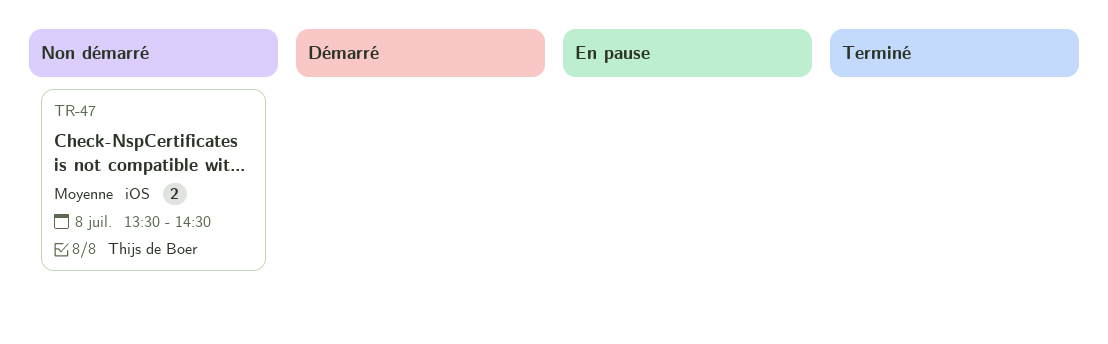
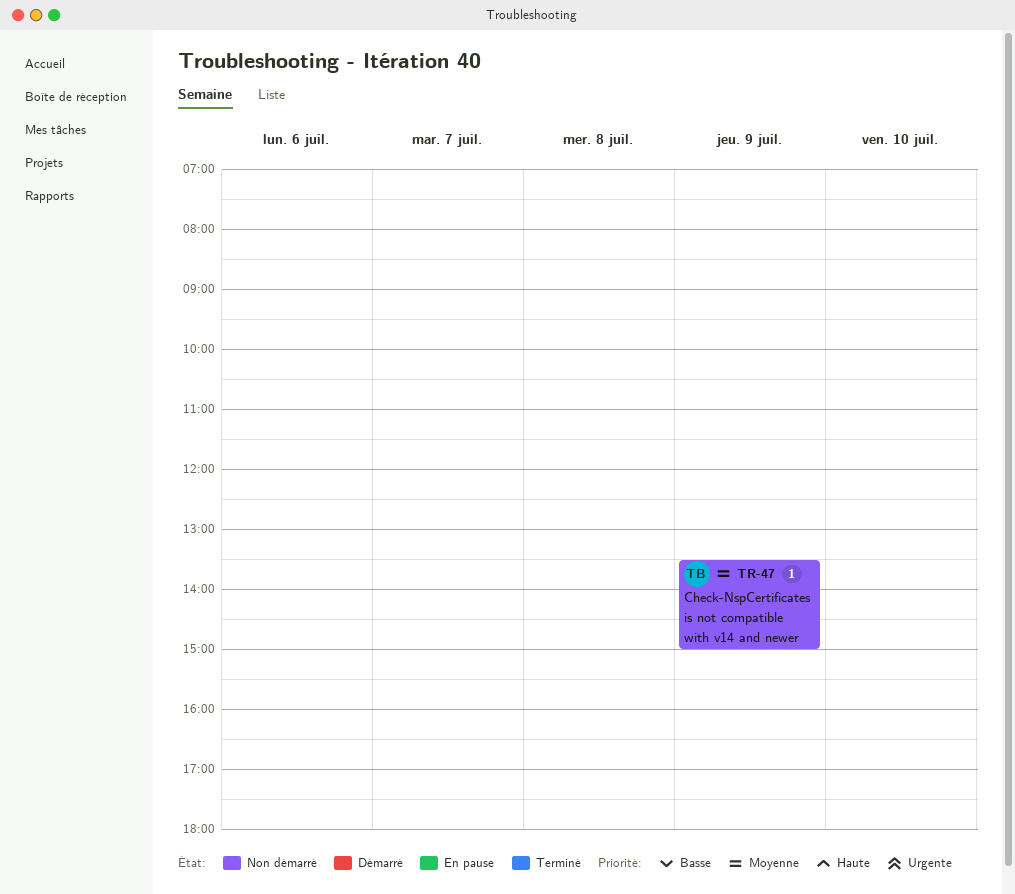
TR-47, estimate: 2 -> 1
TR-47, day: Jul 8 -> Jul 9
TR-47, ends: 14:30 -> 15:00

